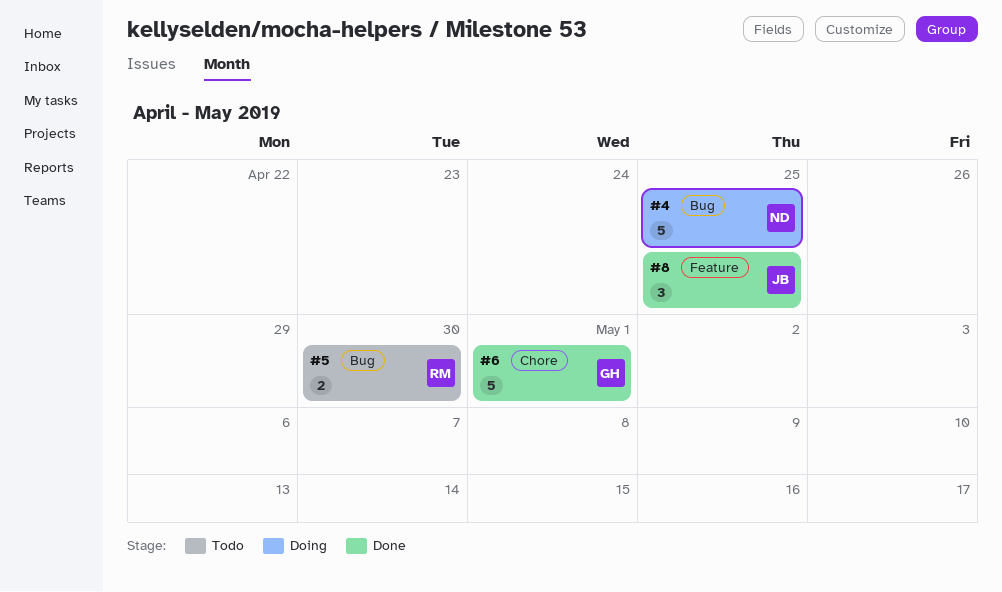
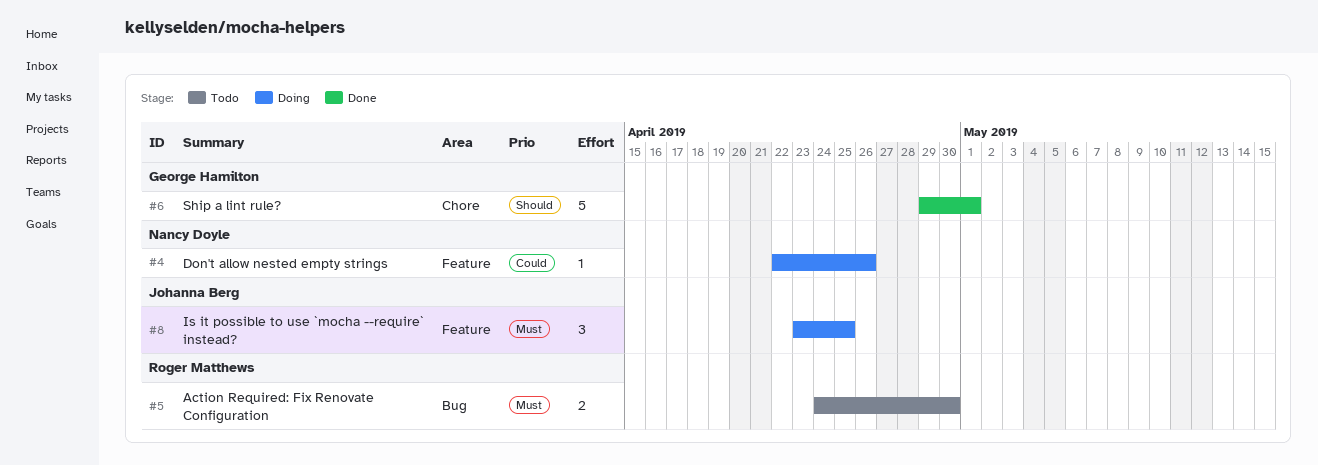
#4, label: Bug -> Feature
#4, estimate: 5 -> 1
#4, due: Apr 25 -> Apr 26
#8, status: Done -> Doing

